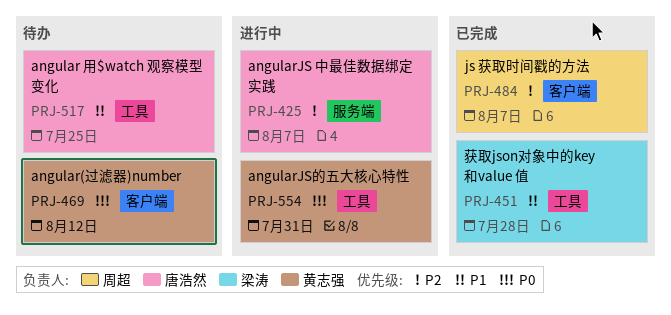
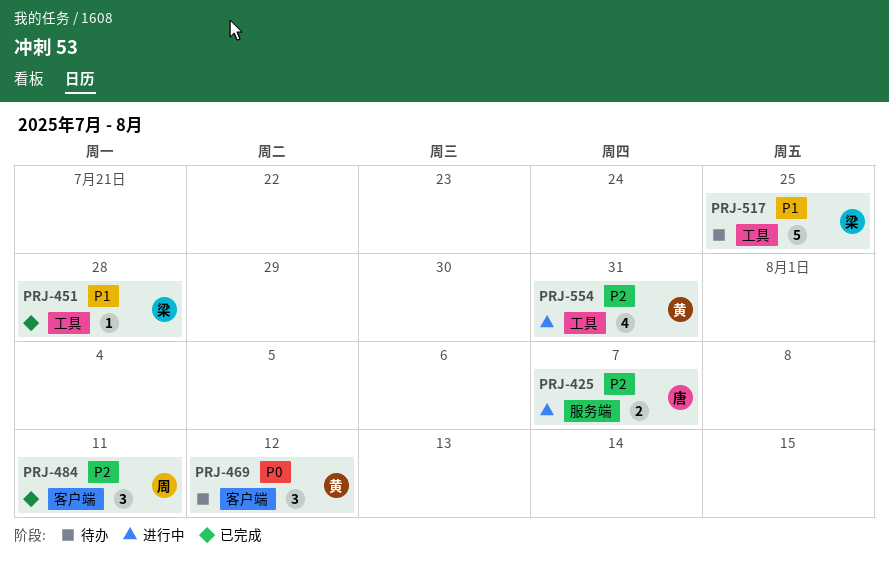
PRJ-484, due: Aug 7 -> Aug 11
PRJ-517, owner: 唐浩然 -> 梁涛
PRJ-554, priority: P0 -> P2

